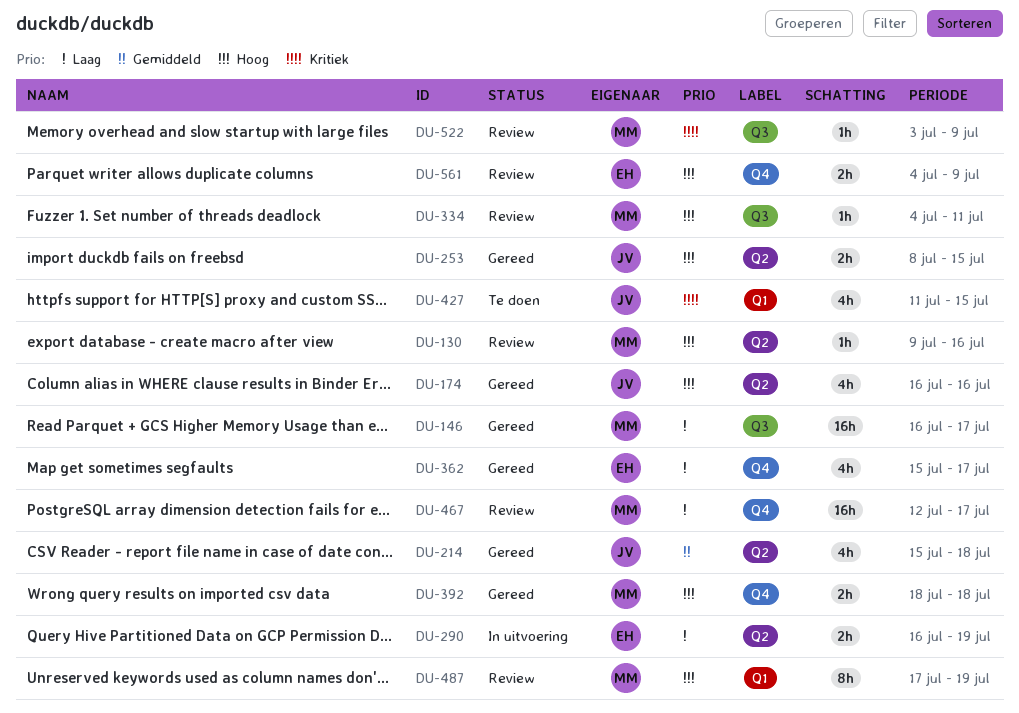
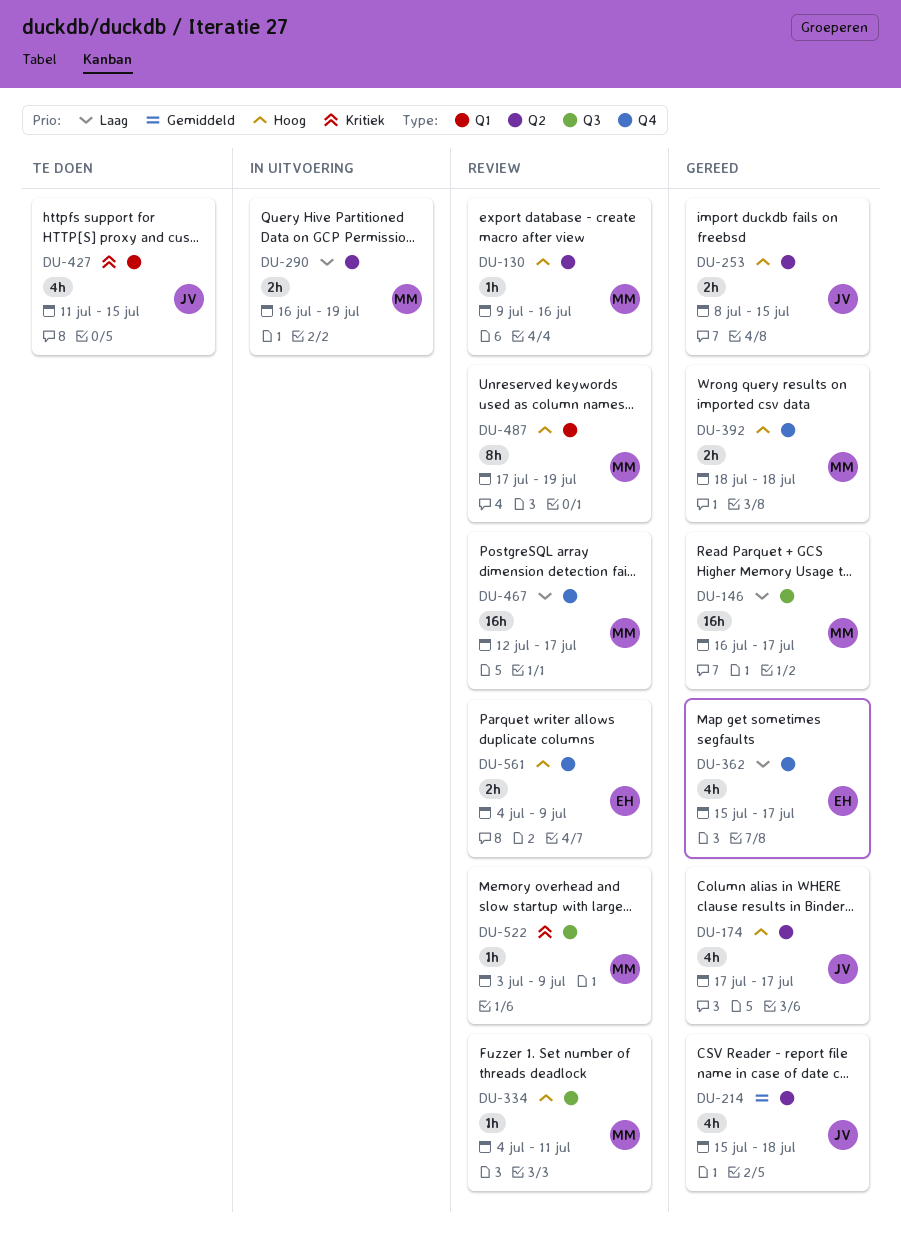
DU-174, start: Jul 16 -> Jul 17
DU-174, due: Jul 16 -> Jul 17
DU-290, owner: EH -> MM

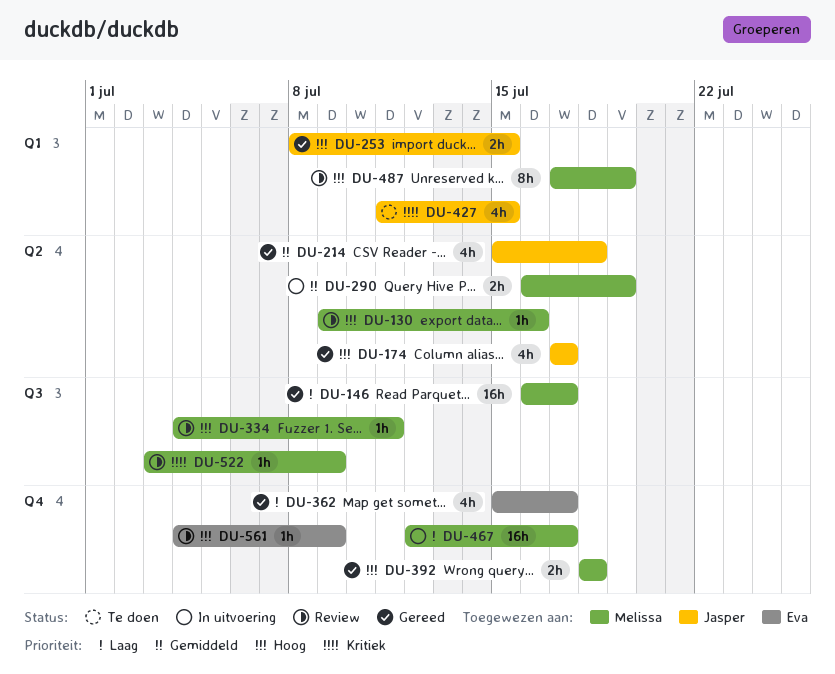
DU-253, label: Q2 -> Q1
DU-290, priority: Laag -> Gemiddeld
DU-467, status: Review -> In uitvoering
DU-561, estimate: 2h -> 1h

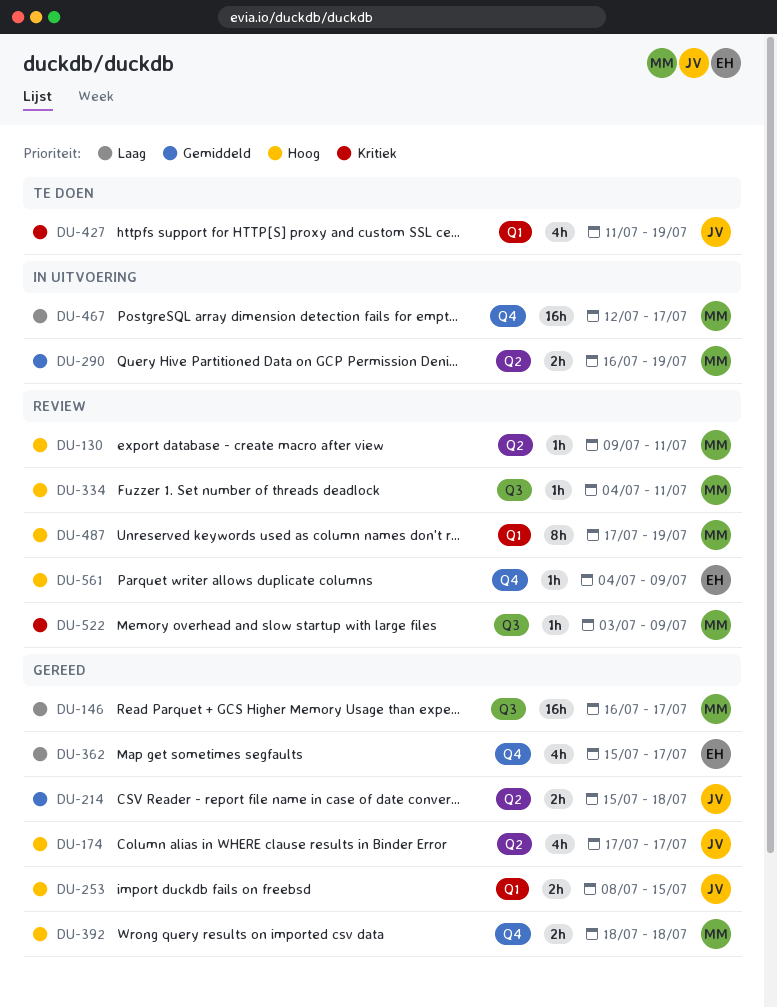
DU-130, due: Jul 16 -> Jul 11
DU-214, estimate: 4h -> 2h
DU-427, due: Jul 15 -> Jul 19

